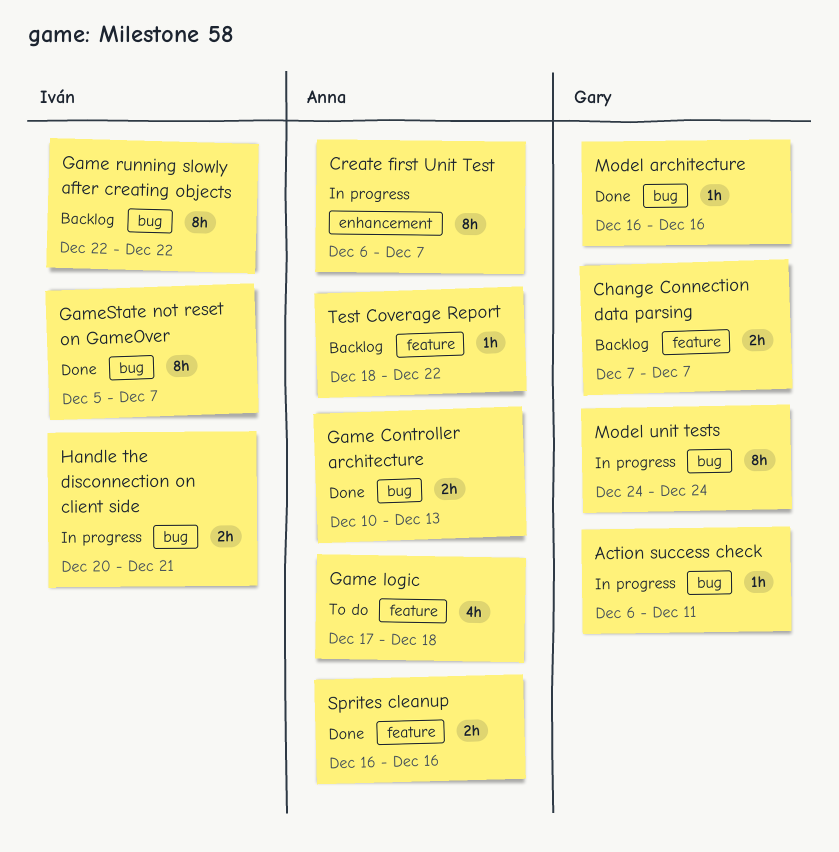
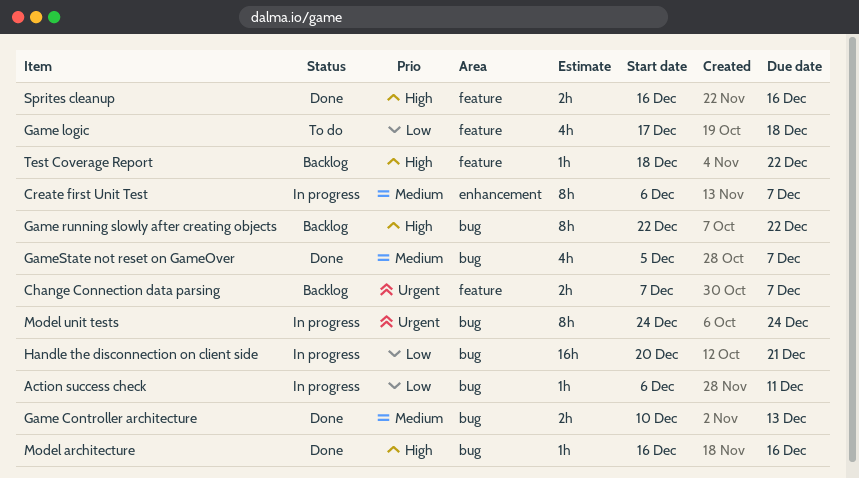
GameState not reset on GameOver, estimate: 8h -> 4h
Handle the disconnection on client side, estimate: 2h -> 16h

